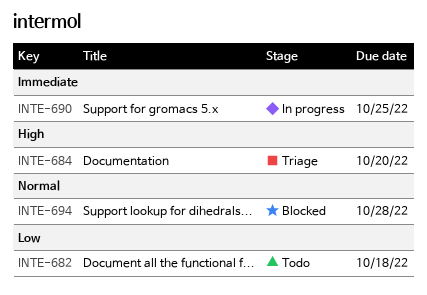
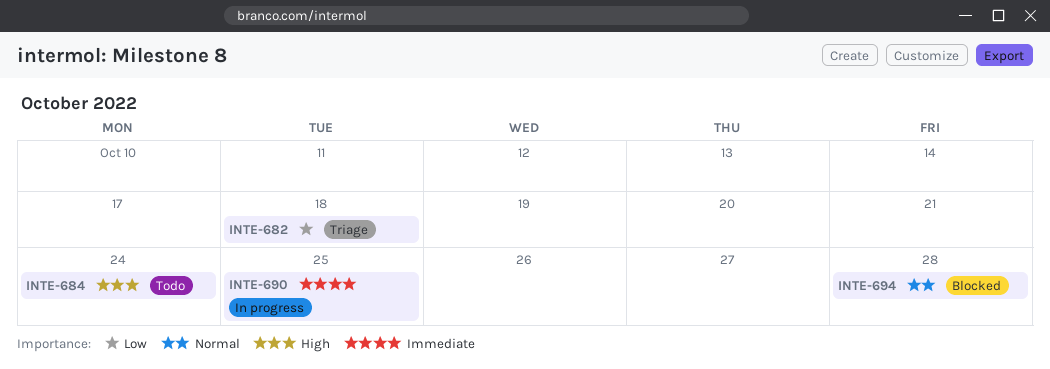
INTE-682, status: Todo -> Triage
INTE-684, status: Triage -> Todo
INTE-684, due: Oct 20 -> Oct 24

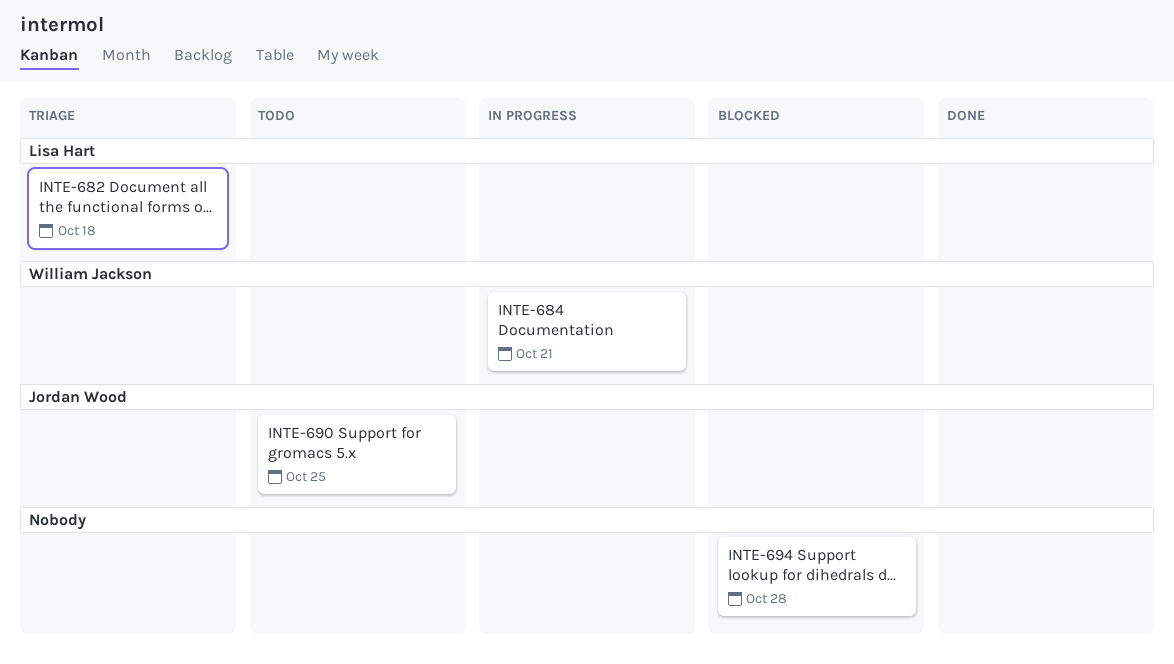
INTE-684, status: Todo -> In progress
INTE-684, due: Oct 24 -> Oct 21
INTE-690, status: In progress -> Todo

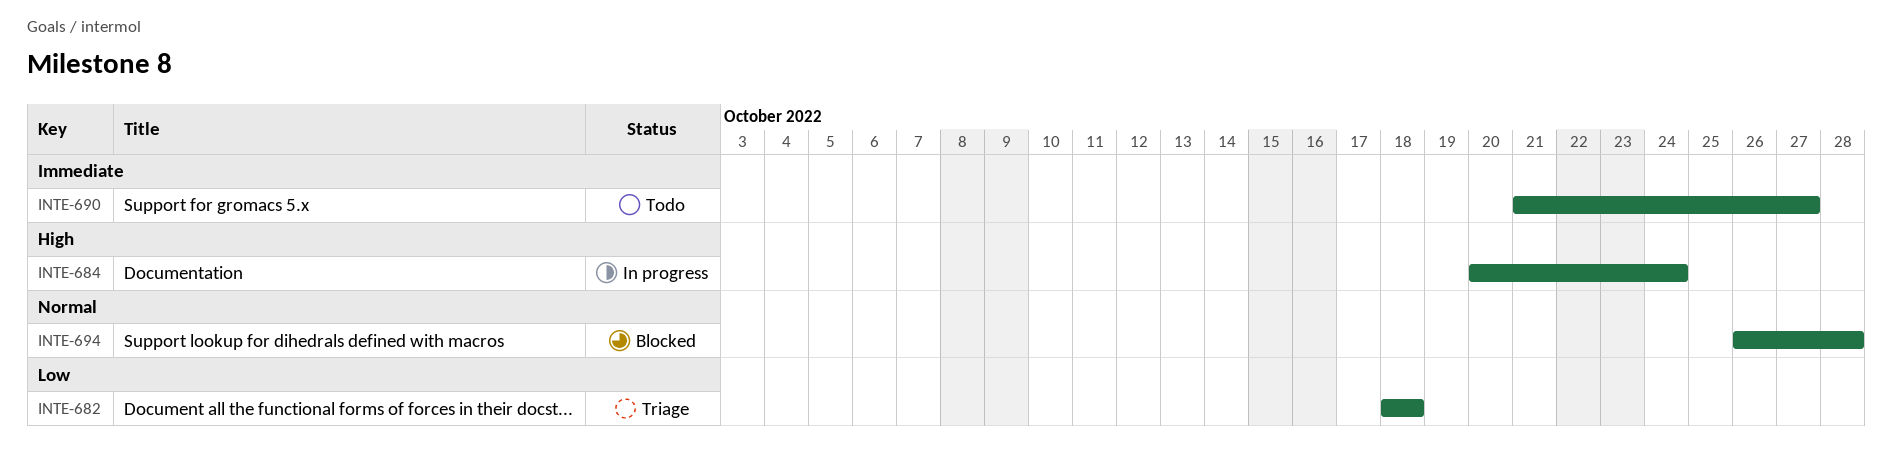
INTE-684, due: Oct 21 -> Oct 24
INTE-690, due: Oct 25 -> Oct 27

